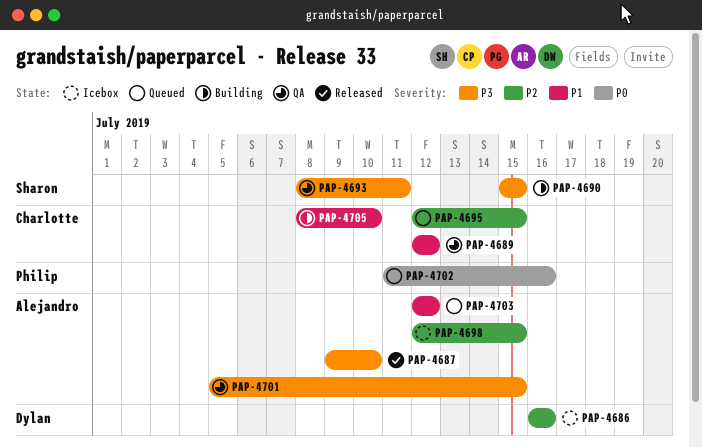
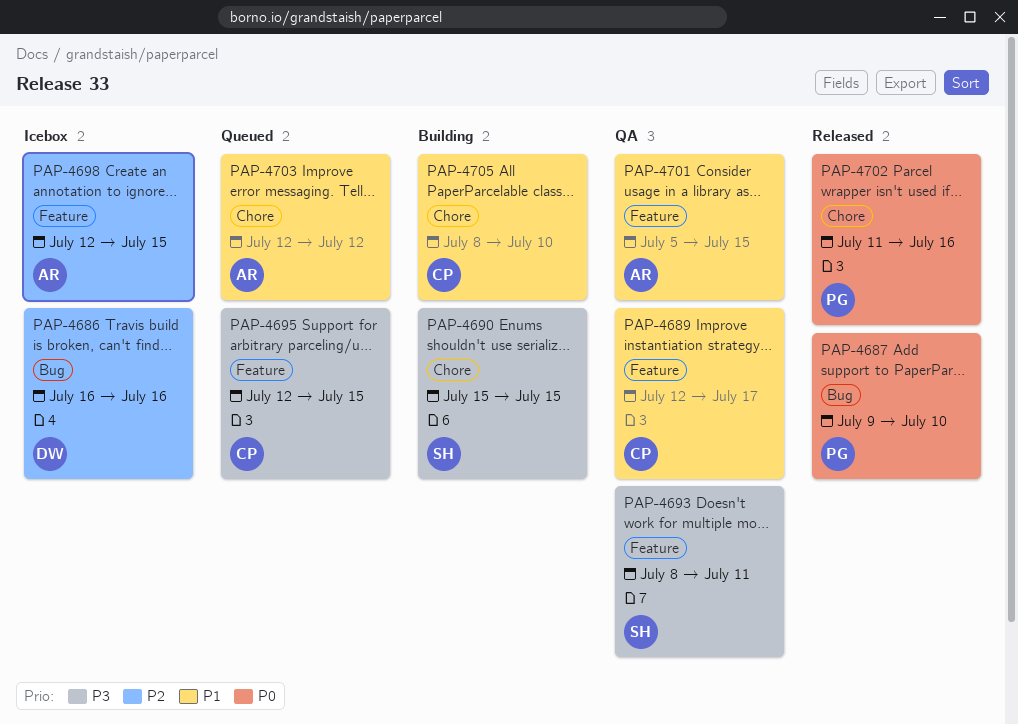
PAP-4687, owner: Alejandro -> Philip
PAP-4687, priority: P3 -> P0
PAP-4689, due: Jul 12 -> Jul 17
PAP-4695, priority: P2 -> P3
PAP-4701, priority: P3 -> P1
PAP-4702, status: Queued -> Released

